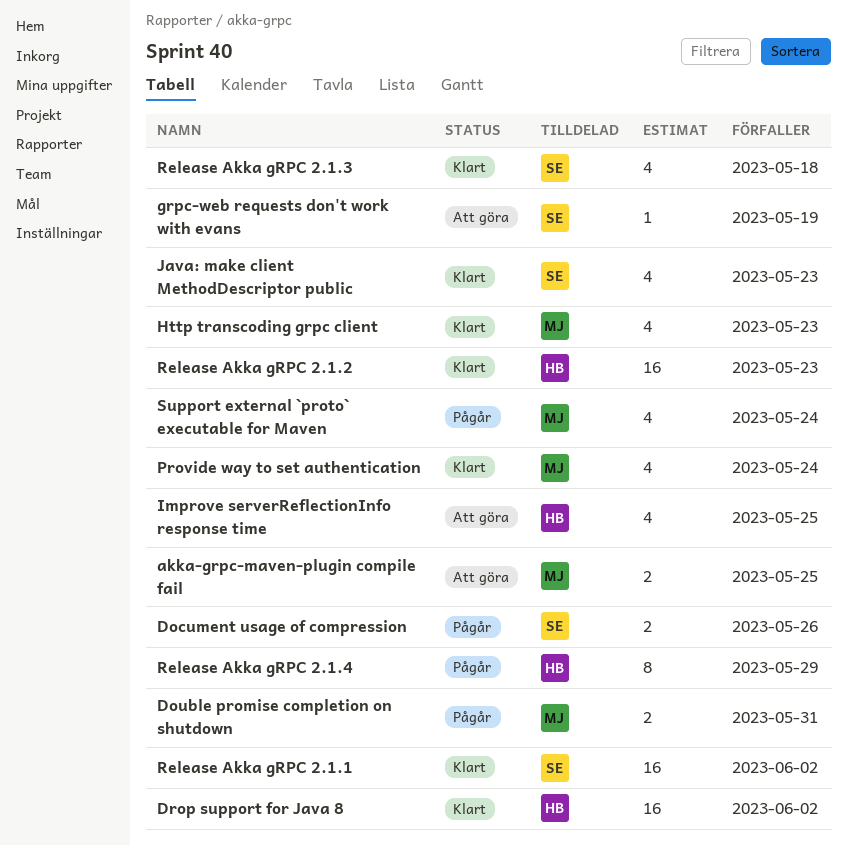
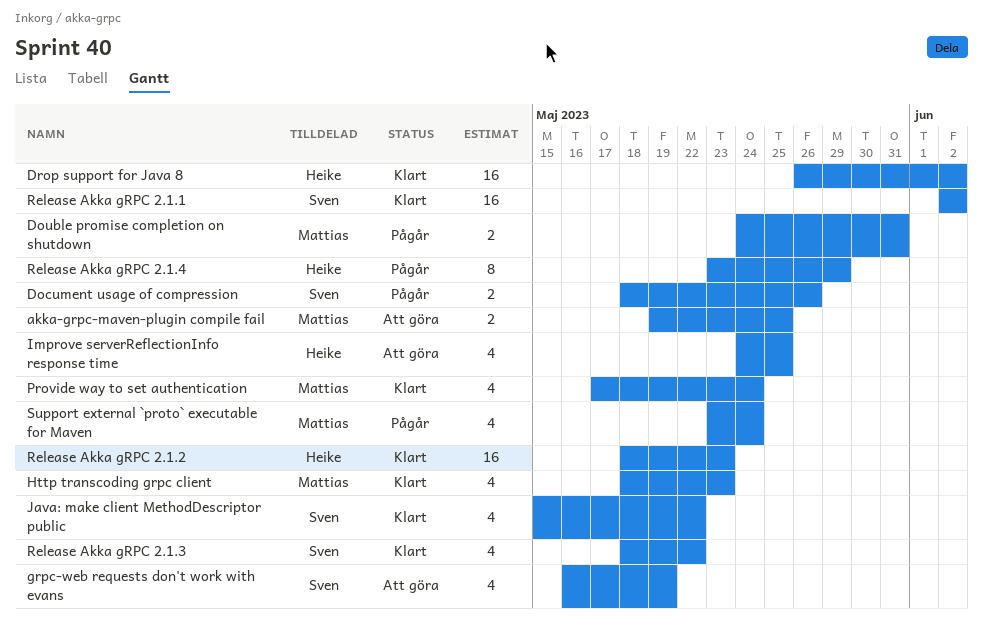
grpc-web requests don't work with evans, estimate: 1 -> 4
Java: make client MethodDescriptor public, due: May 23 -> May 22
Release Akka gRPC 2.1.3, due: May 18 -> May 22

